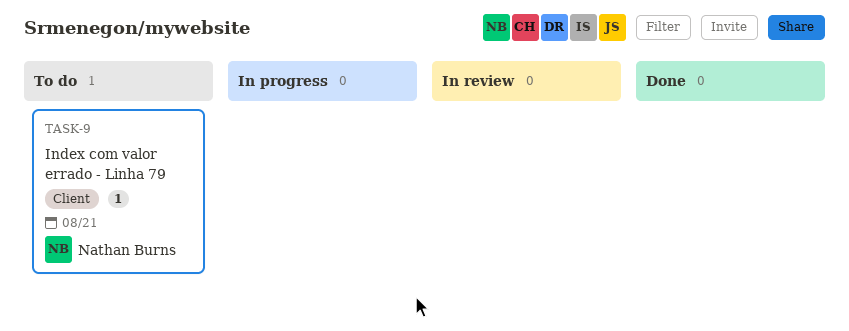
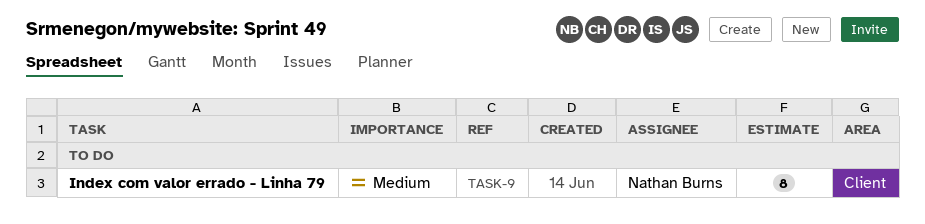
TASK-9, estimate: 1 -> 8

